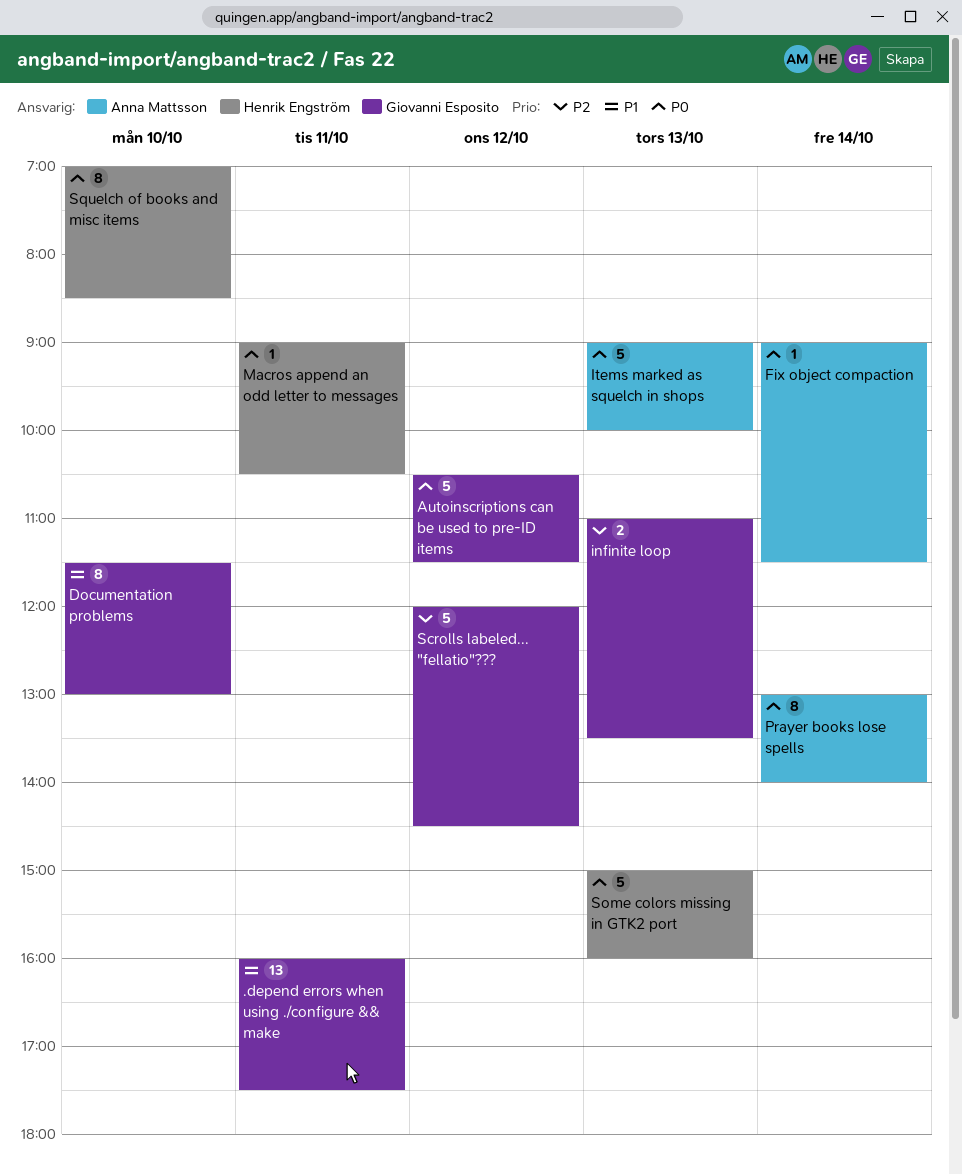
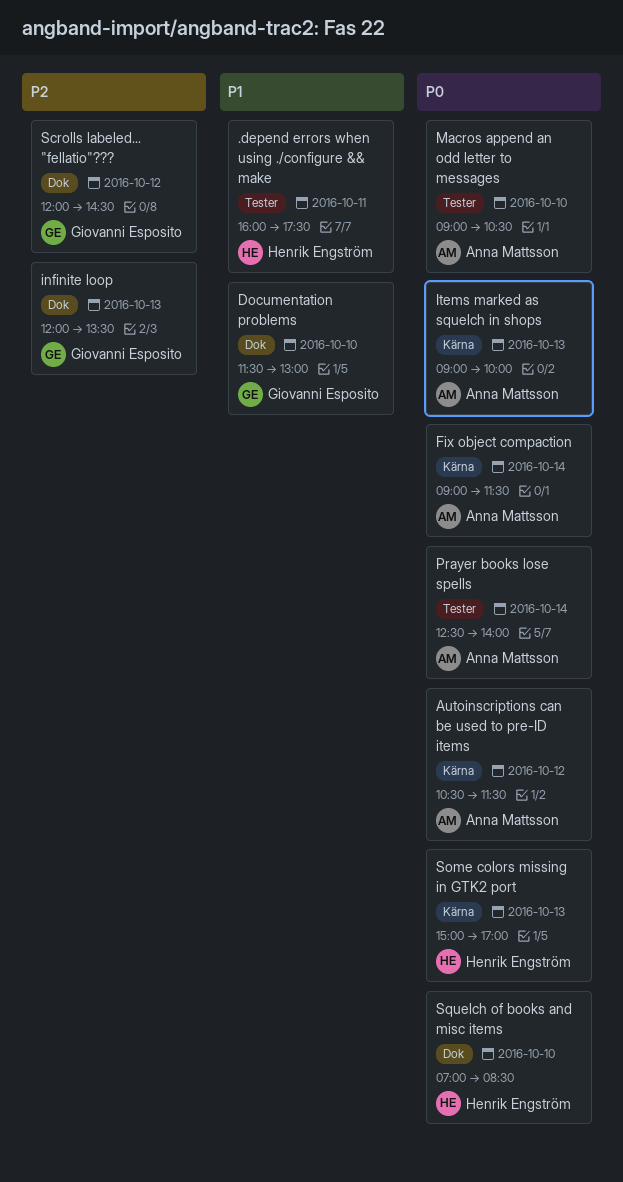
.depend errors when using ./configure && make, owner: Giovanni Esposito -> Henrik Engström
Autoinscriptions can be used to pre-ID items, owner: Giovanni Esposito -> Anna Mattsson
infinite loop, begins: 11:00 -> 12:00
Macros append an odd letter to messages, owner: Henrik Engström -> Anna Mattsson
Macros append an odd letter to messages, day: Oct 11 -> Oct 10
Prayer books lose spells, begins: 13:00 -> 12:30
Some colors missing in GTK2 port, ends: 16:00 -> 17:00

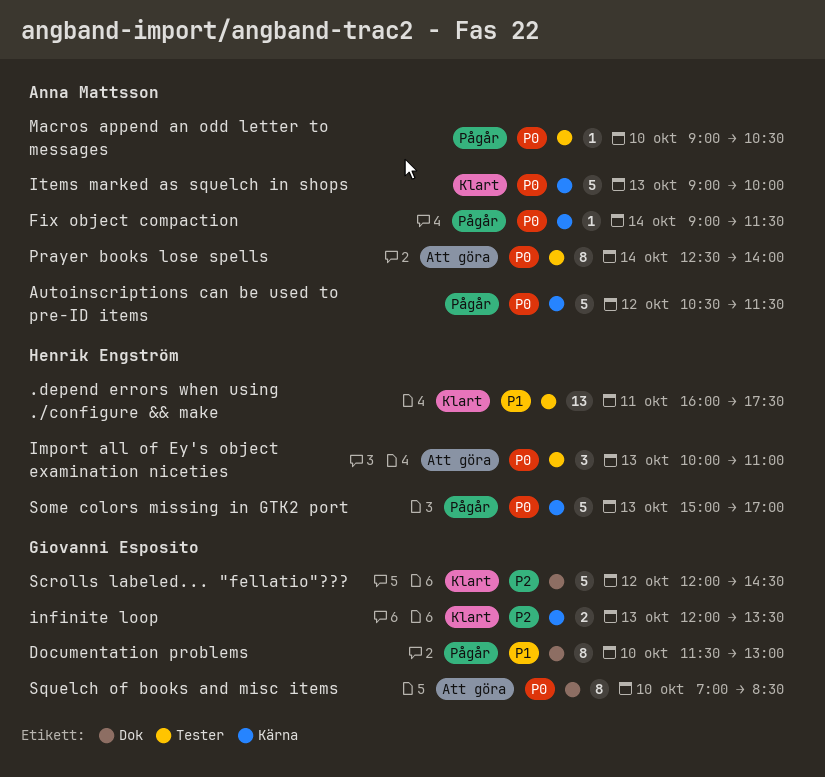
Import all of Ey's object examination niceties: none -> present
infinite loop, label: Dok -> Kärna
Squelch of books and misc items, owner: Henrik Engström -> Giovanni Esposito

